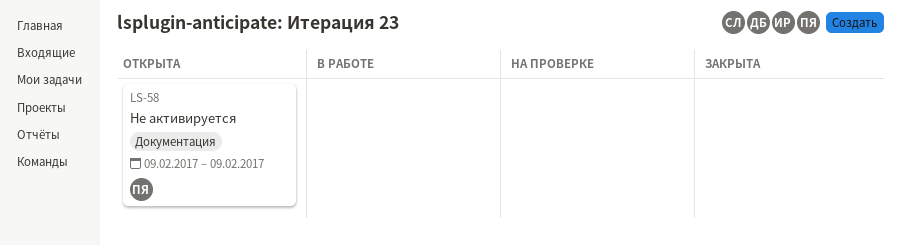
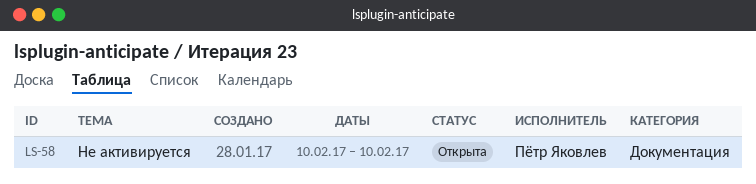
LS-58, start: Feb 9 -> Feb 10
LS-58, due: Feb 9 -> Feb 10

